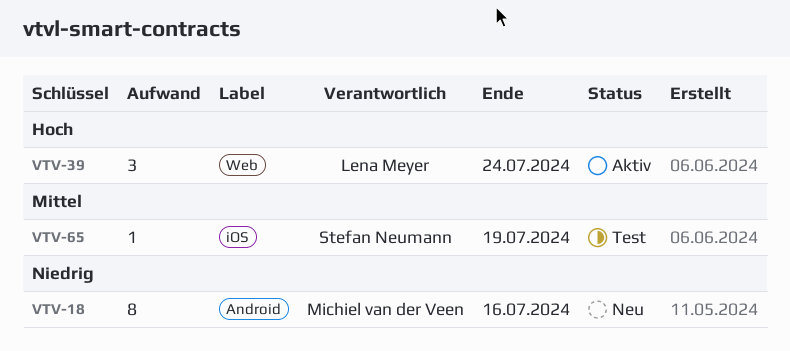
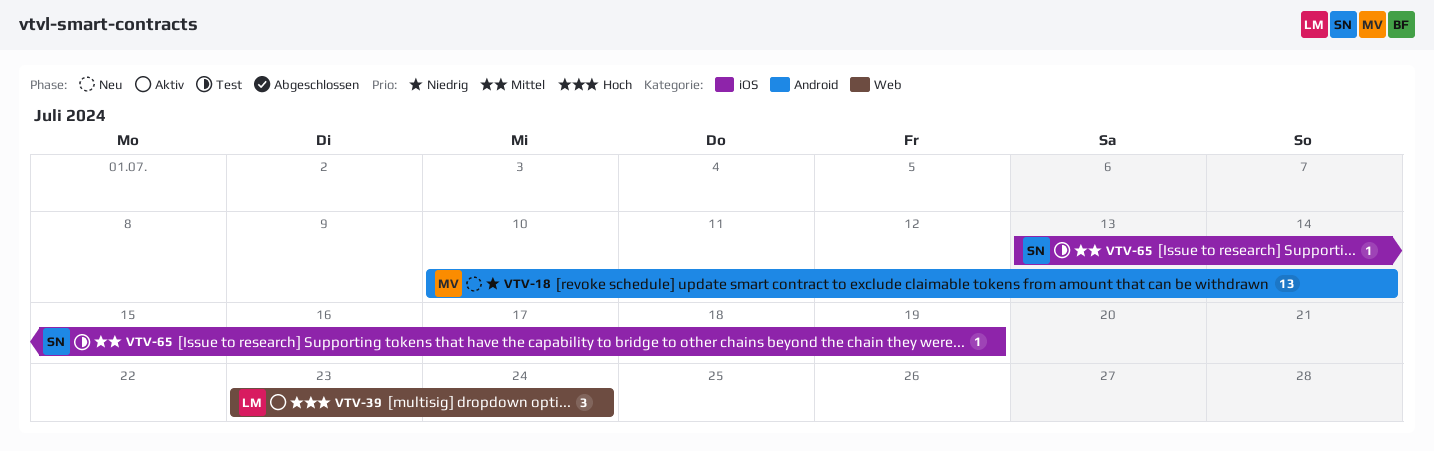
VTV-18, estimate: 8 -> 13
VTV-18, due: Jul 16 -> Jul 14

